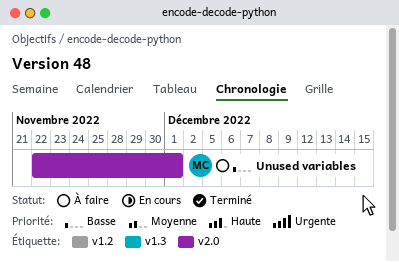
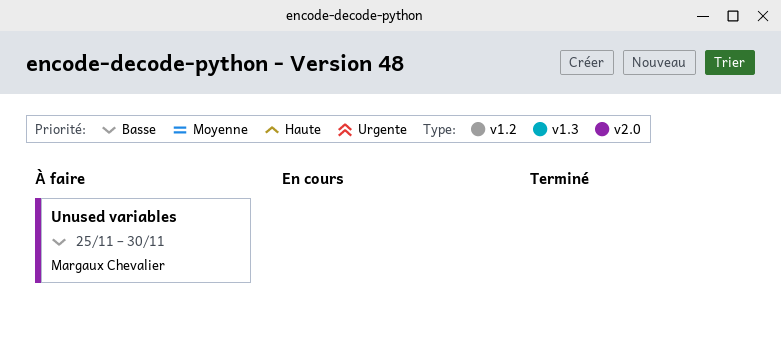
Unused variables, start: Nov 22 -> Nov 25
Unused variables, due: Dec 1 -> Nov 30

